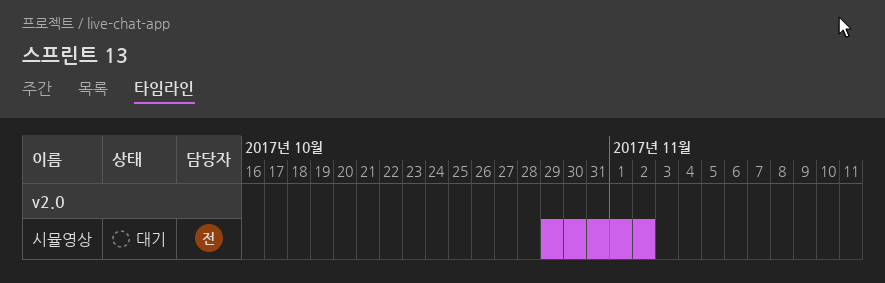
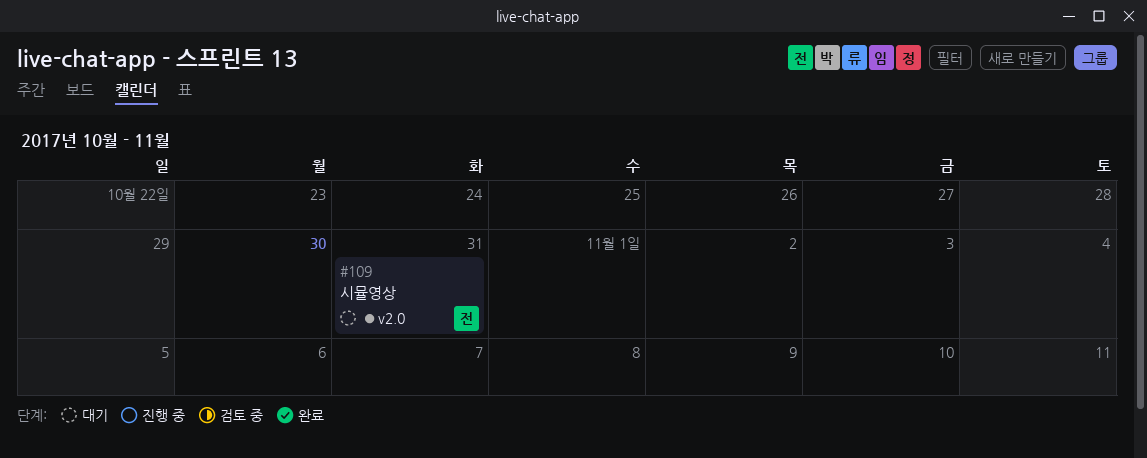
시뮬영상, due: Nov 2 -> Oct 31

